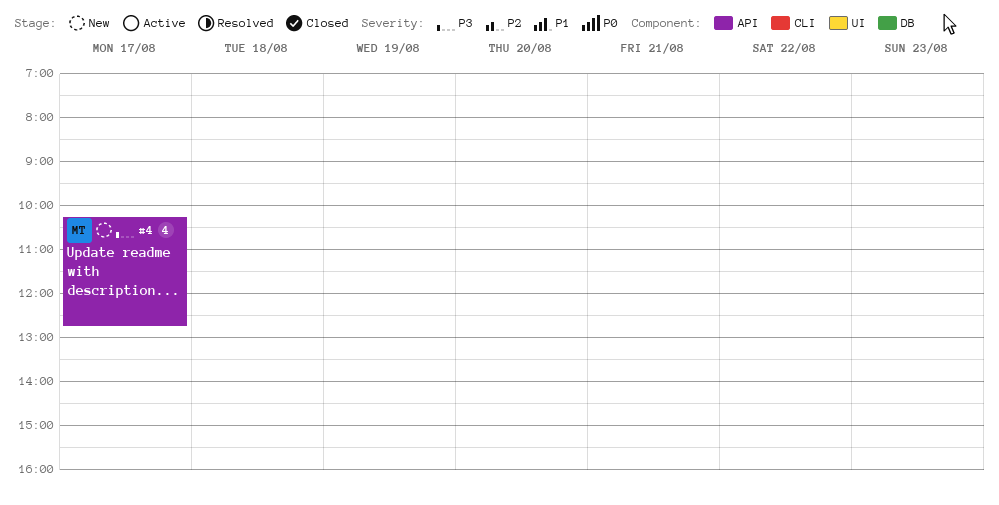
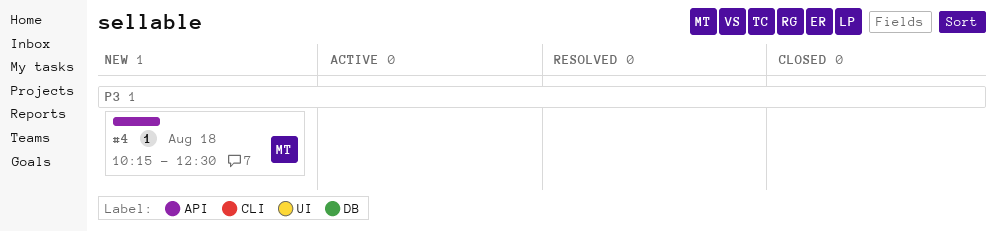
#4, estimate: 4 -> 1
#4, day: Aug 17 -> Aug 18
#4, ends: 12:45 -> 12:30

